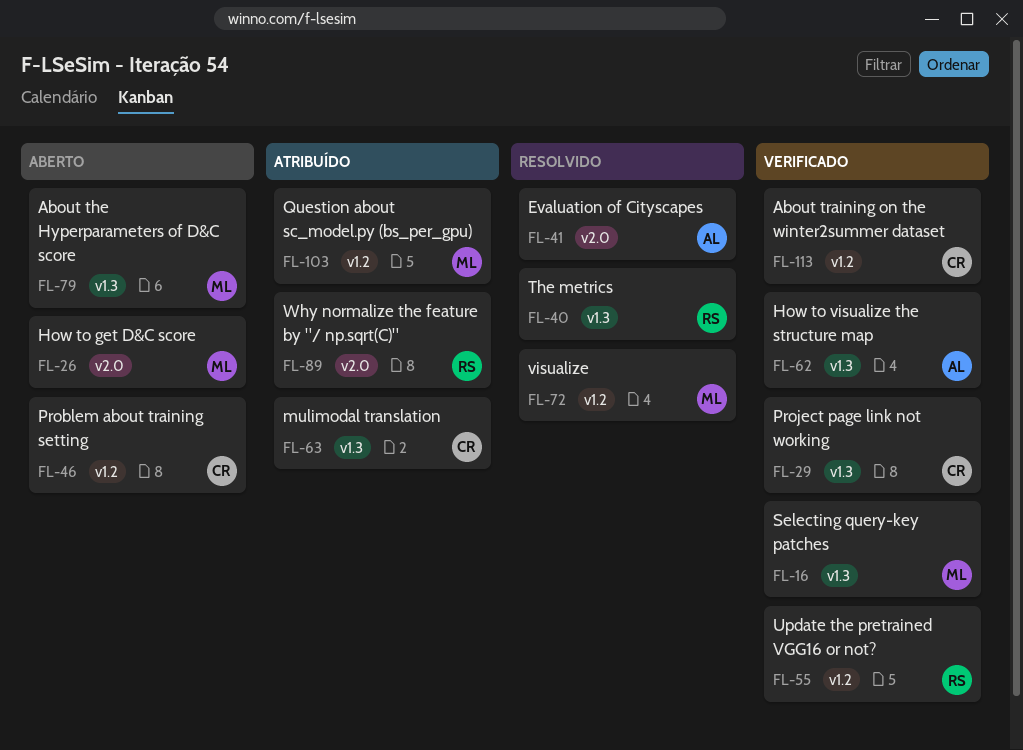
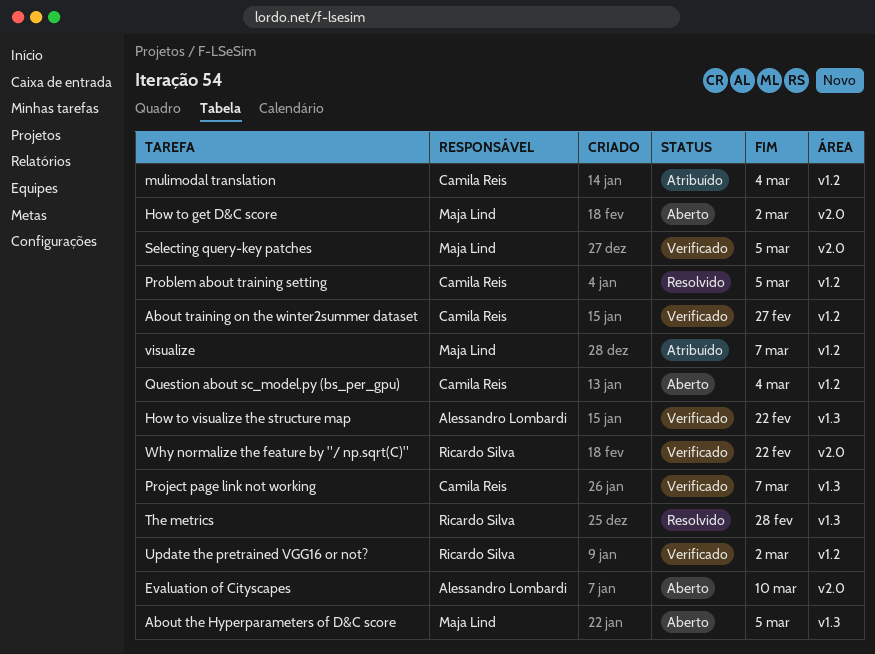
Evaluation of Cityscapes, status: Resolvido -> Aberto
mulimodal translation, label: v1.3 -> v1.2
Problem about training setting, status: Aberto -> Resolvido
Question about sc_model.py (bs_per_gpu), status: Atribuído -> Aberto
Question about sc_model.py (bs_per_gpu), owner: Maja Lind -> Camila Reis
Selecting query-key patches, label: v1.3 -> v2.0
visualize, status: Resolvido -> Atribuído
Why normalize the feature by "/ np.sqrt(C)", status: Atribuído -> Verificado

